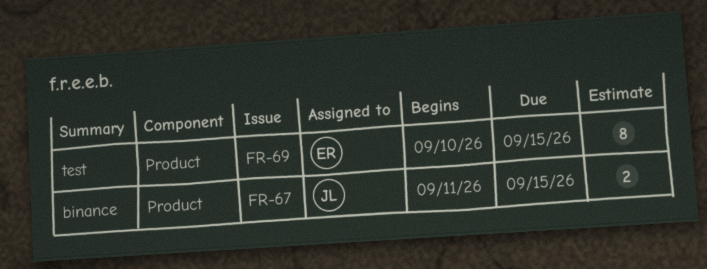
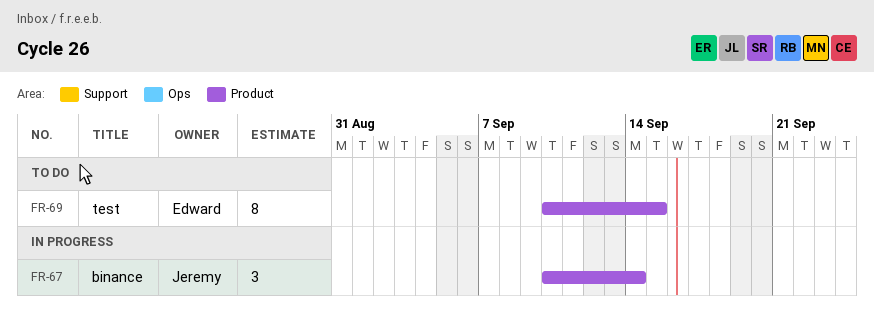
FR-67, estimate: 2 -> 3
FR-67, start: Sep 11 -> Sep 10
FR-67, due: Sep 15 -> Sep 14

